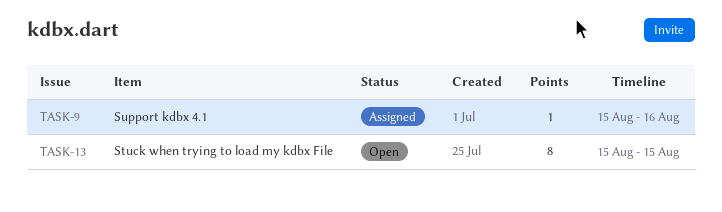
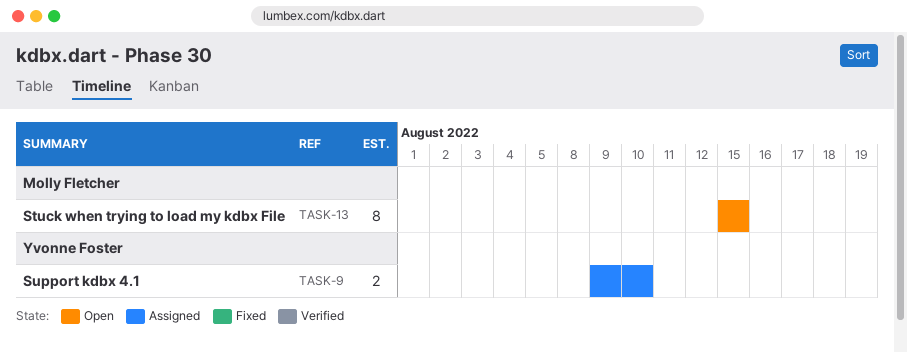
TASK-9, estimate: 1 -> 2
TASK-9, start: Aug 15 -> Aug 9
TASK-9, due: Aug 16 -> Aug 10

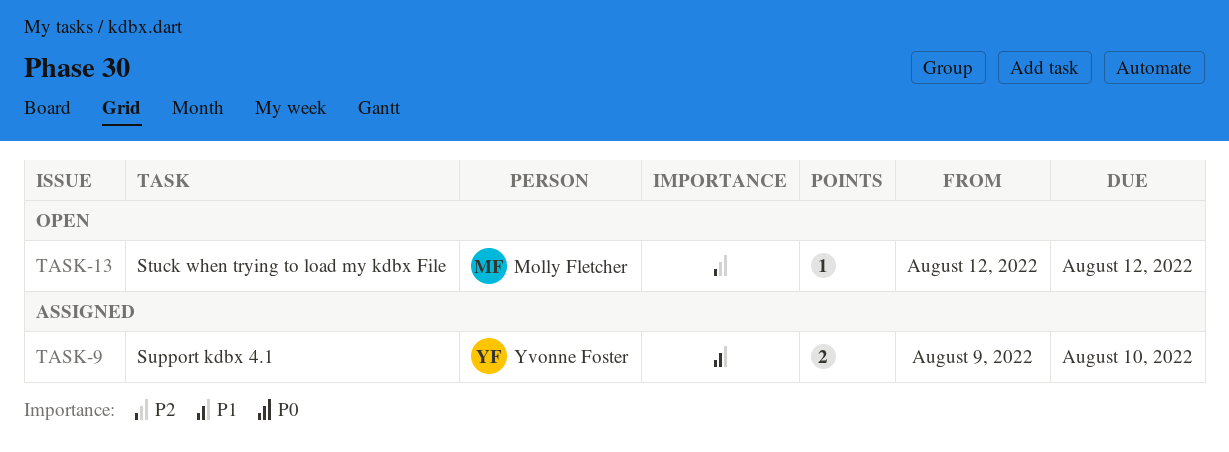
TASK-13, estimate: 8 -> 1
TASK-13, start: Aug 15 -> Aug 12
TASK-13, due: Aug 15 -> Aug 12

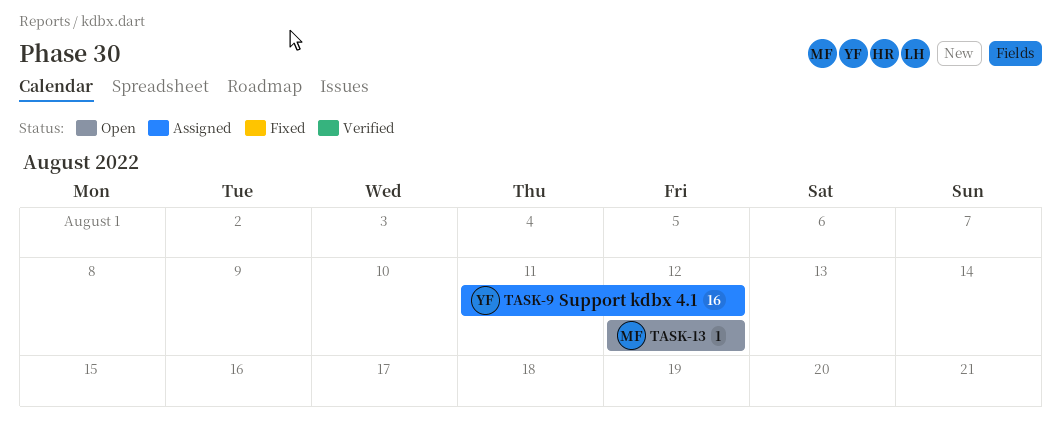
TASK-9, estimate: 2 -> 16
TASK-9, start: Aug 9 -> Aug 11
TASK-9, due: Aug 10 -> Aug 12

